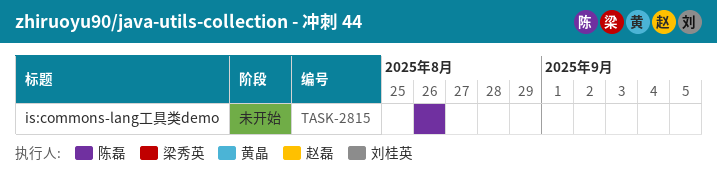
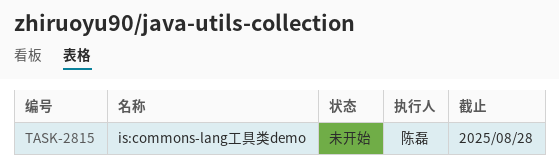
TASK-2815, due: Aug 26 -> Aug 28

